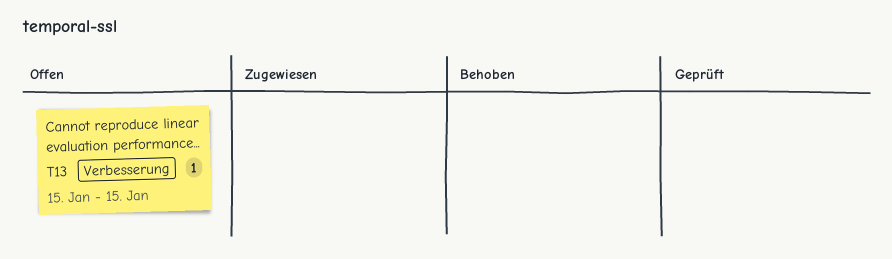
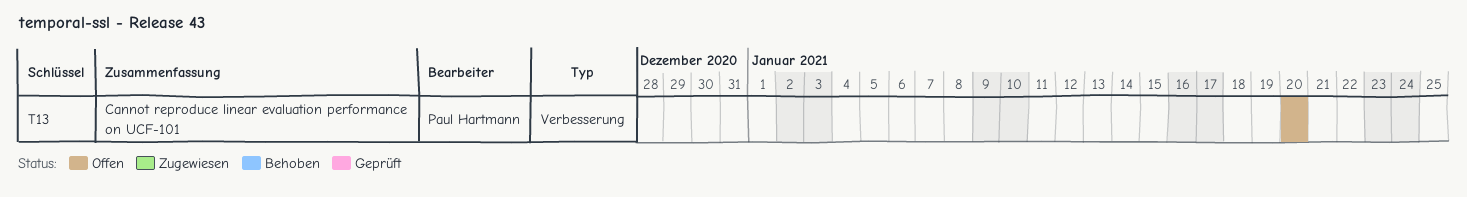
T13, start: Jan 15 -> Jan 20
T13, due: Jan 15 -> Jan 20

